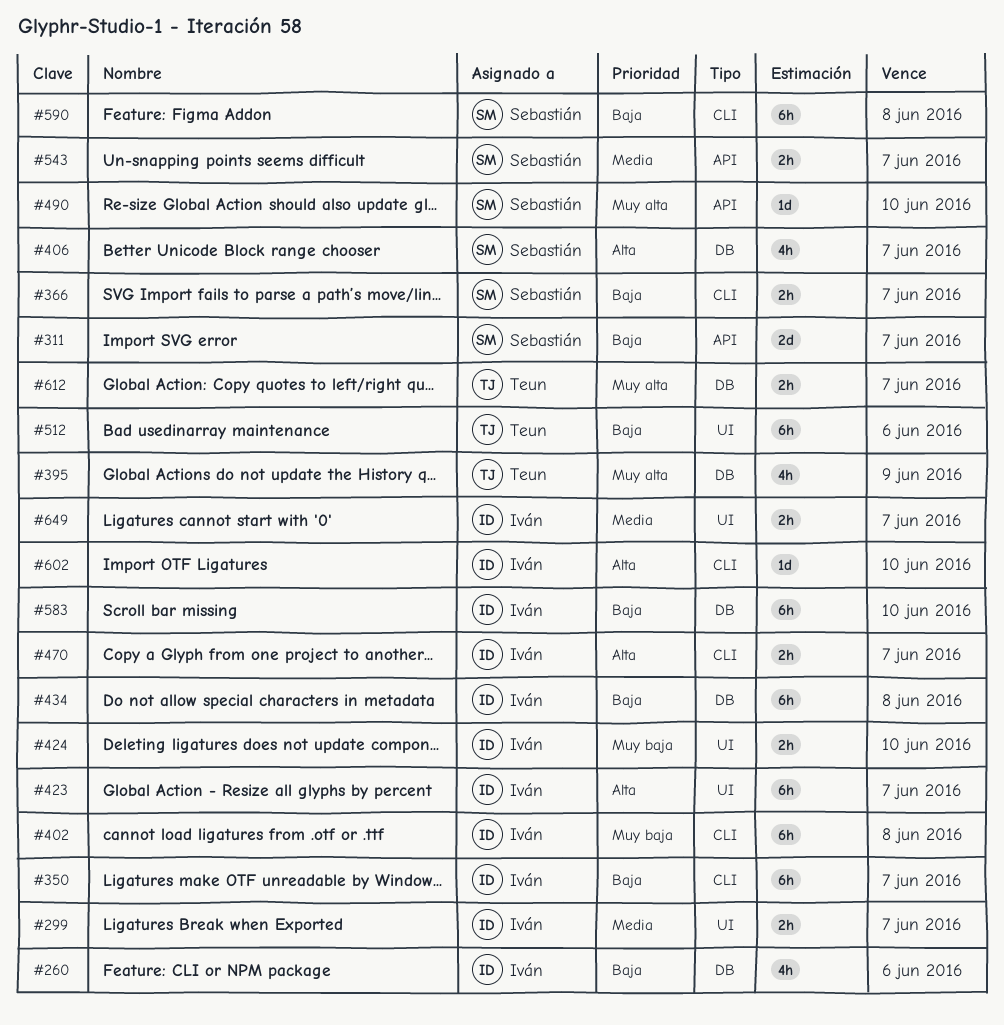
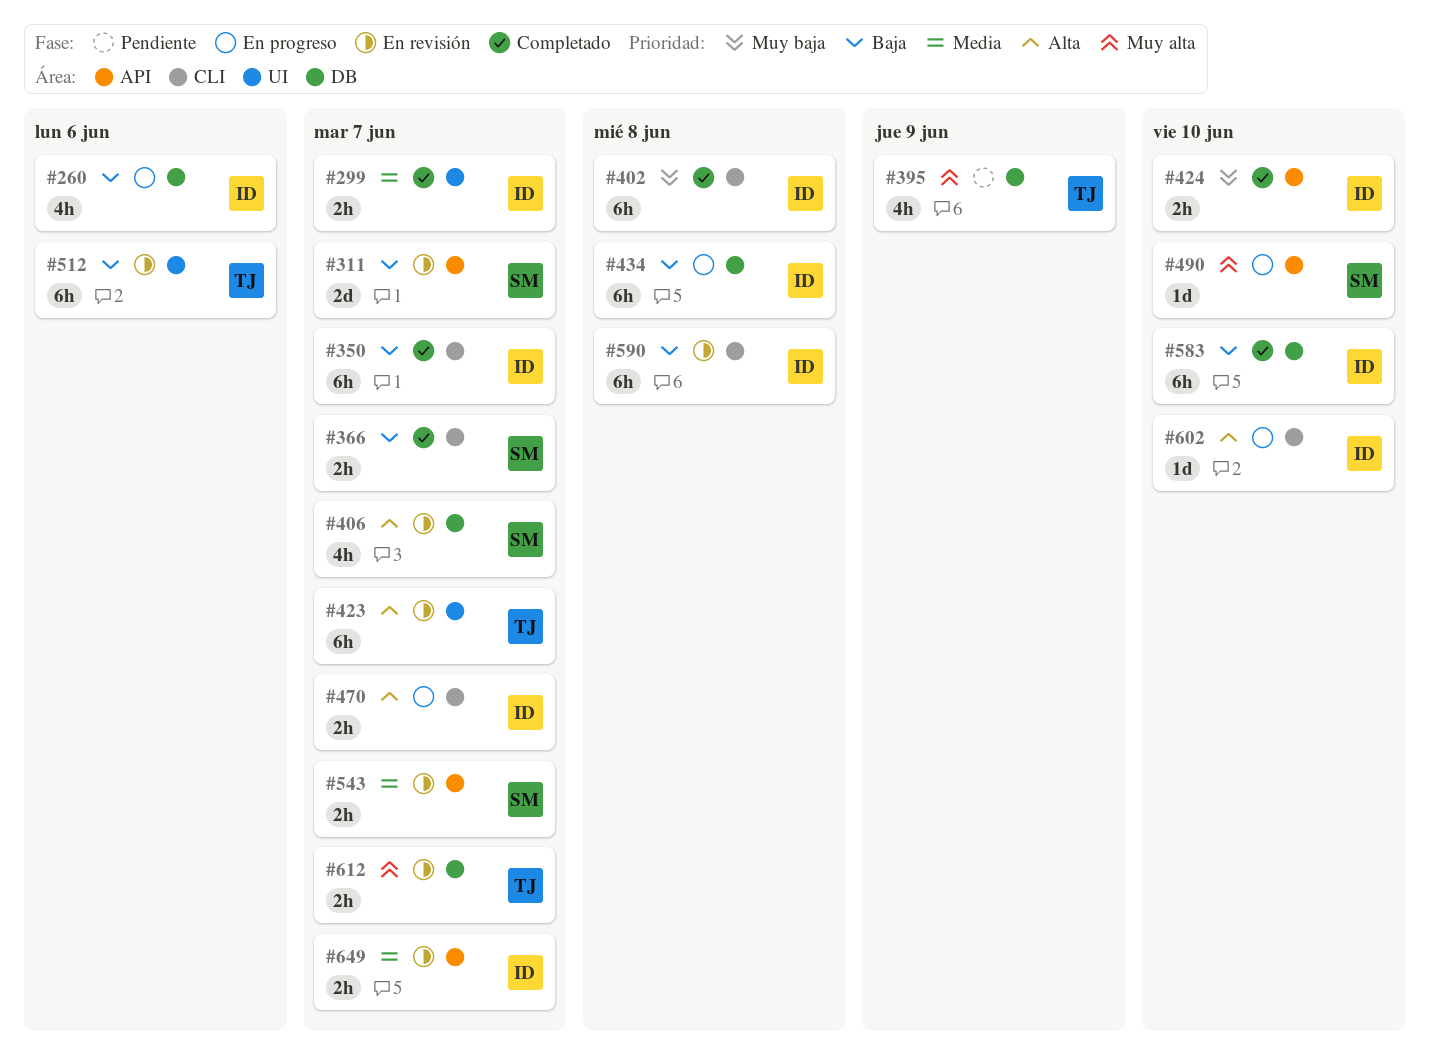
#423, owner: Iván -> Teun
#424, label: UI -> API
#590, owner: Sebastián -> Iván
#649, label: UI -> API

